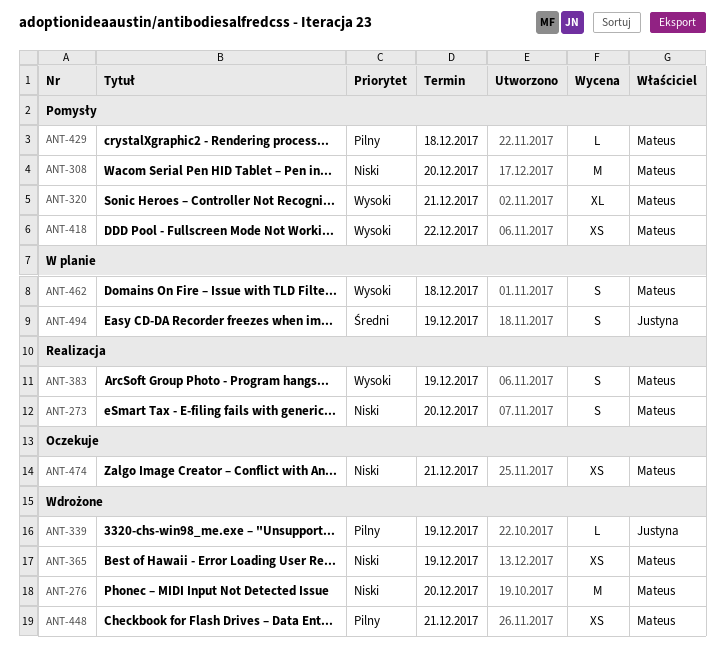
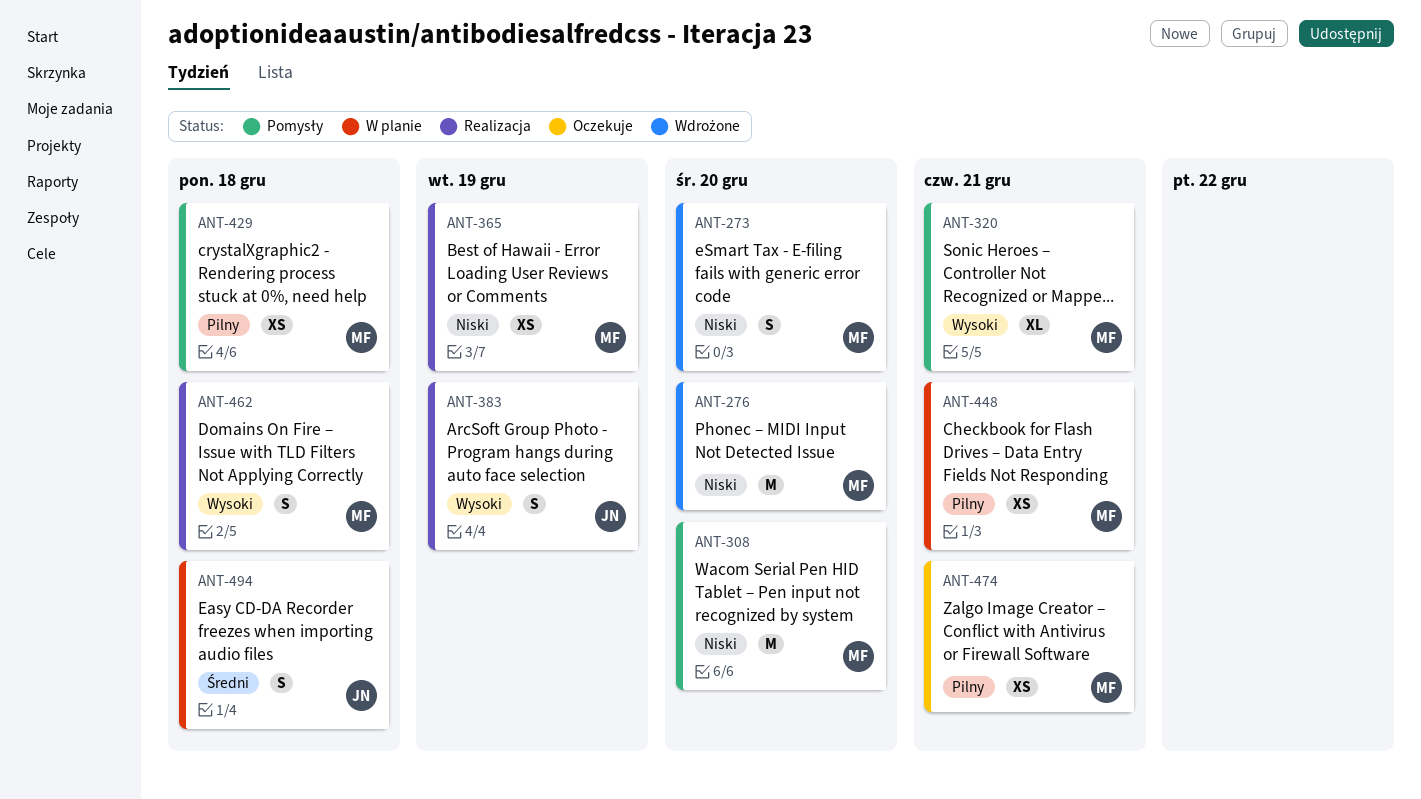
ANT-273, status: Realizacja -> Wdrożone
ANT-339: present -> none
ANT-365, status: Wdrożone -> Realizacja
ANT-383, owner: Mateus -> Justyna
ANT-418: present -> none
ANT-429, estimate: L -> XS
ANT-448, status: Wdrożone -> W planie
ANT-462, status: W planie -> Realizacja
ANT-474, priority: Niski -> Pilny
ANT-494, due: Dec 19 -> Dec 18

